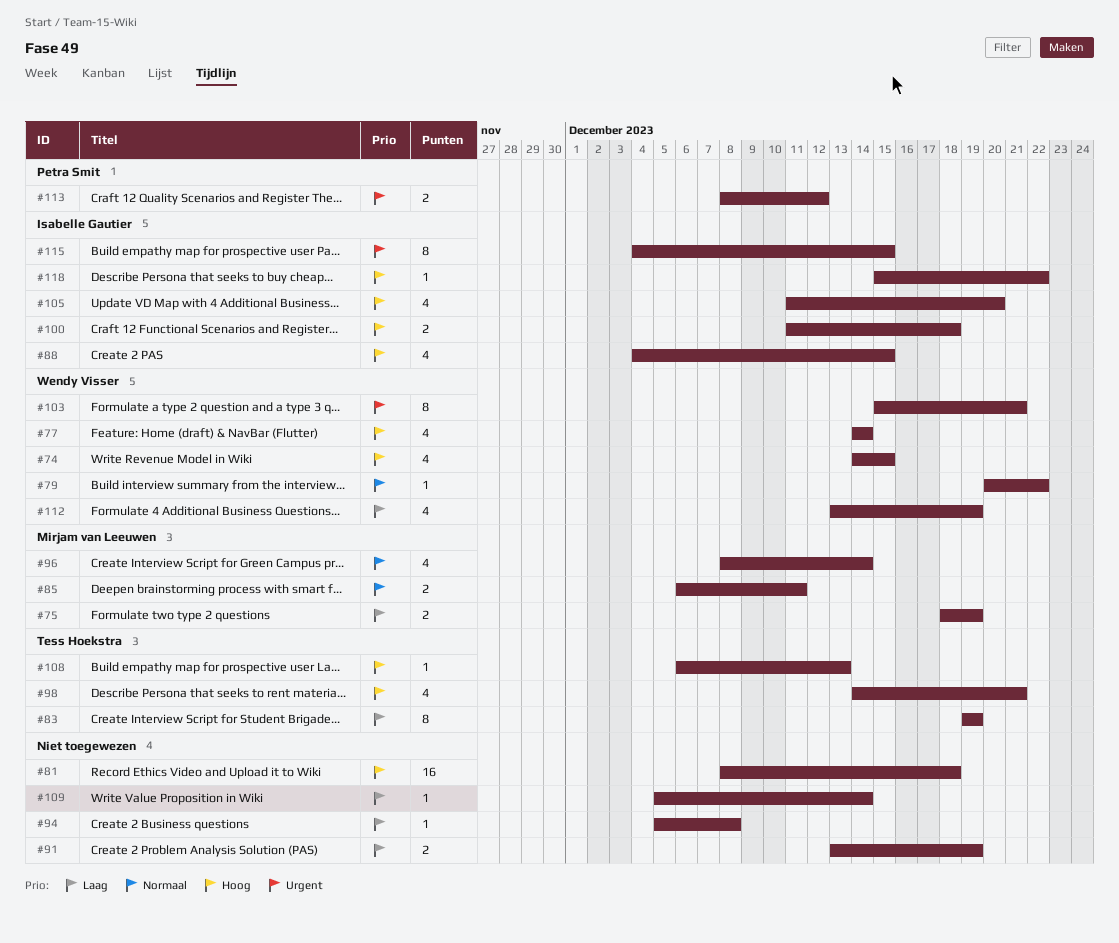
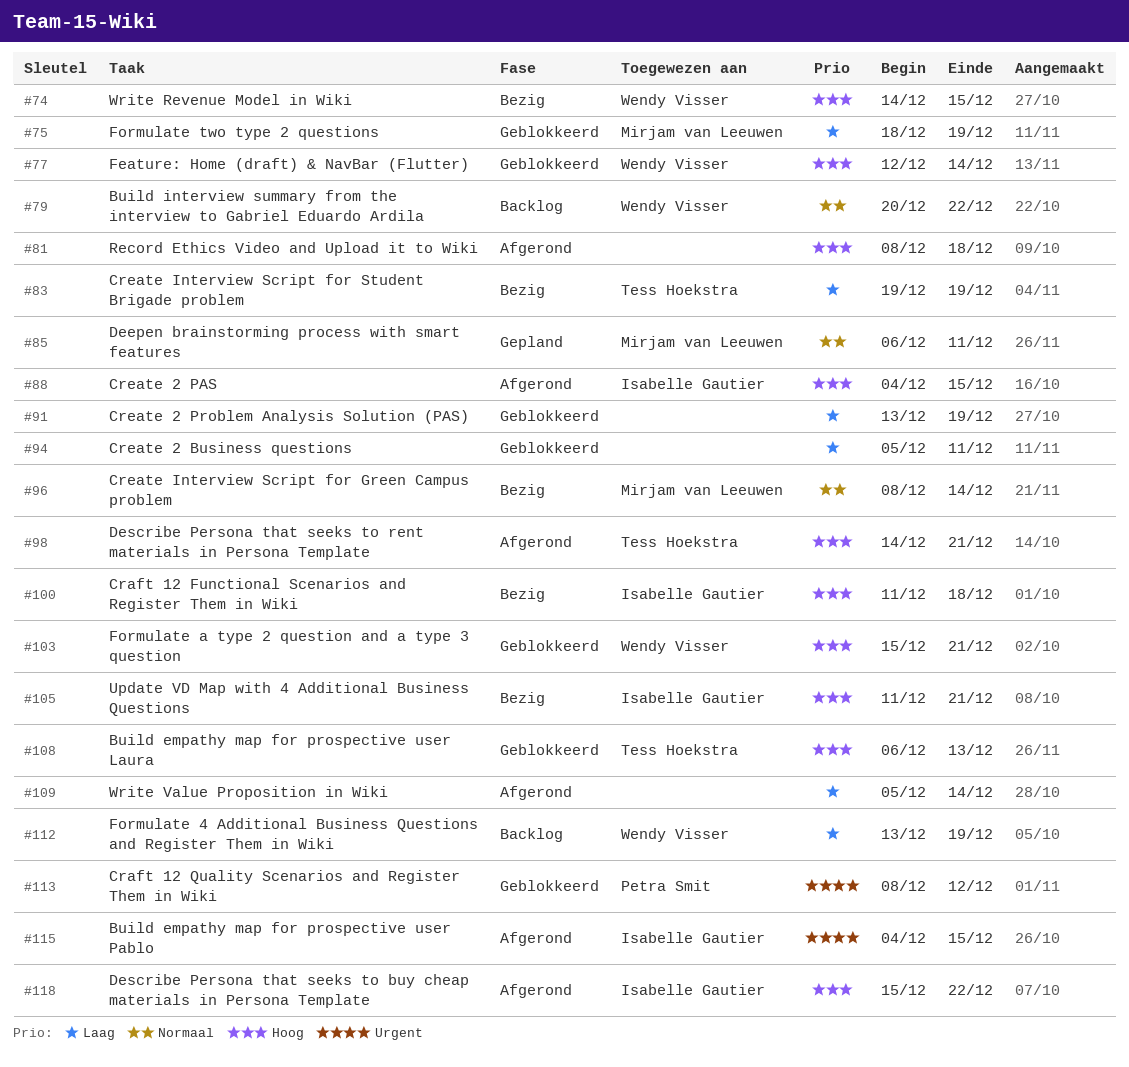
#77, start: Dec 14 -> Dec 12
#94, due: Dec 8 -> Dec 11
#103, priority: Urgent -> Hoog
#105, due: Dec 20 -> Dec 21

